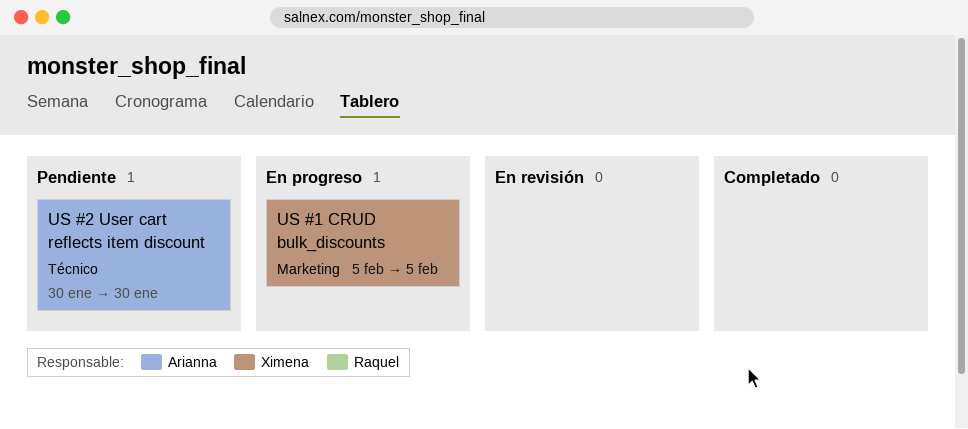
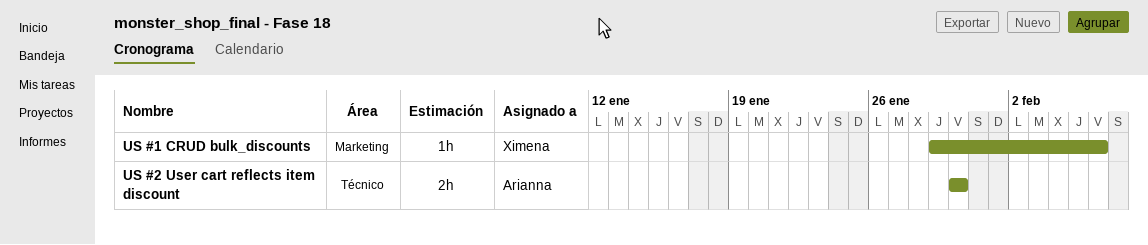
US #1 CRUD bulk_discounts, start: Feb 5 -> Jan 29
US #1 CRUD bulk_discounts, due: Feb 5 -> Feb 6

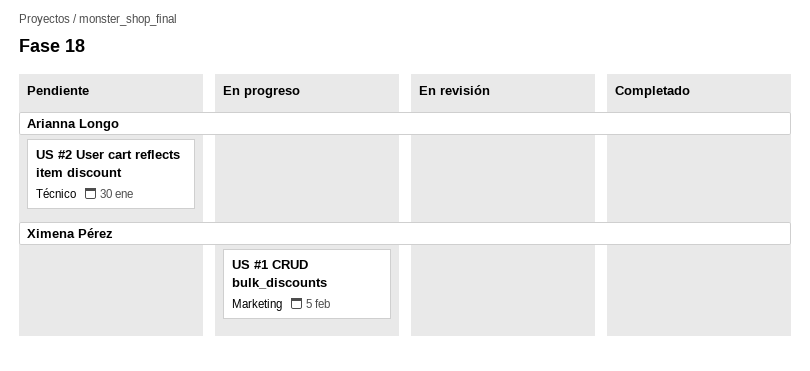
US #1 CRUD bulk_discounts, due: Feb 6 -> Feb 5

